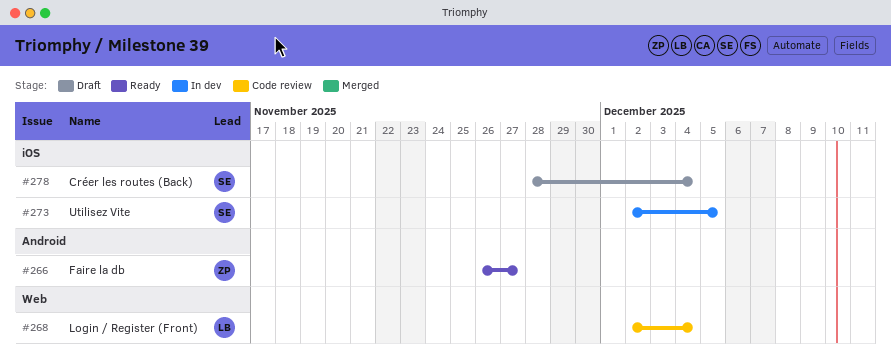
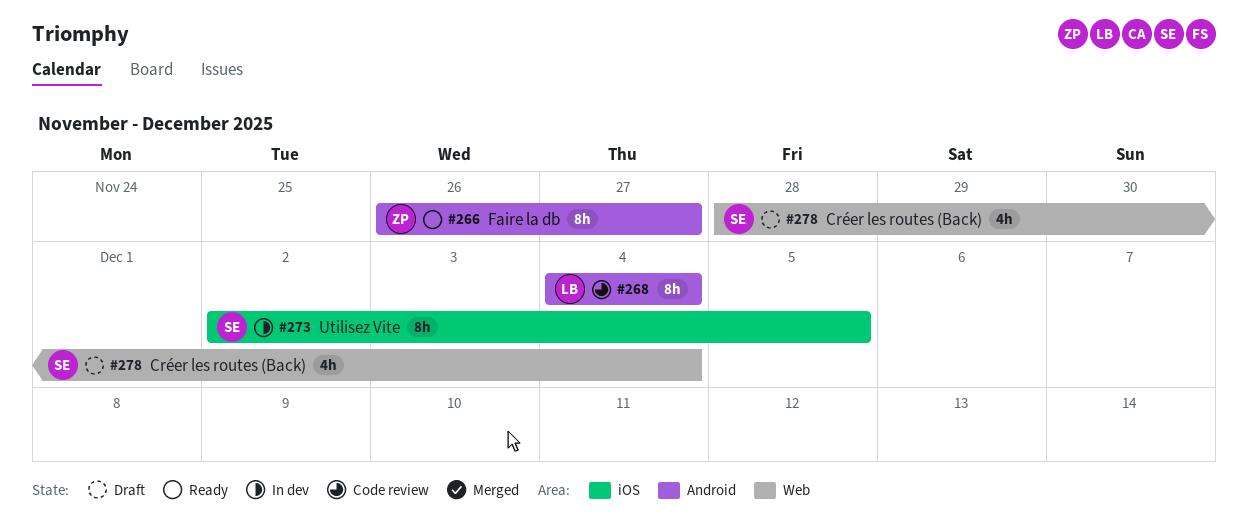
#268, label: Web -> Android
#268, start: Dec 2 -> Dec 4
#278, label: iOS -> Web

